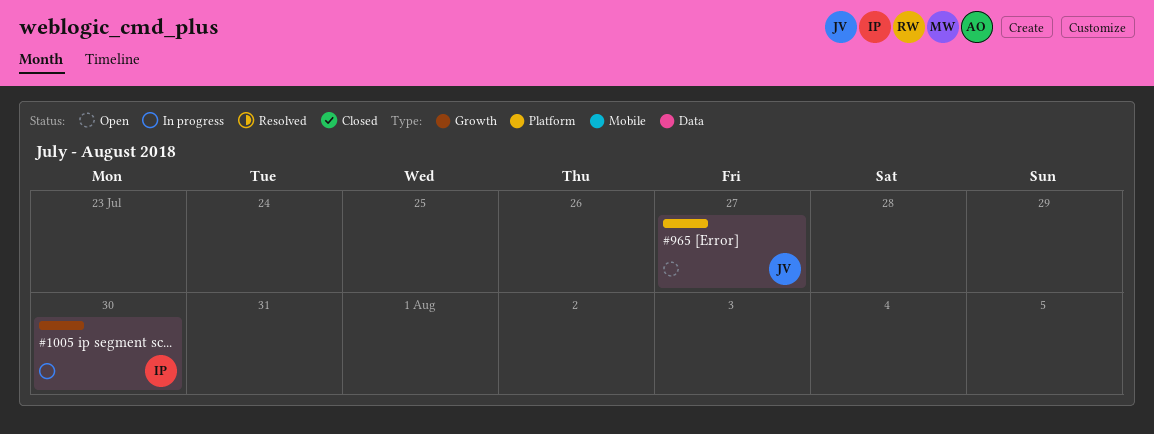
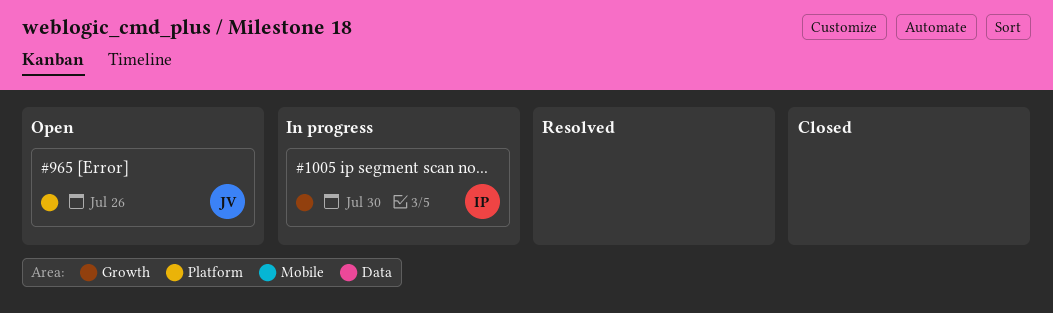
#965, due: Jul 27 -> Jul 26

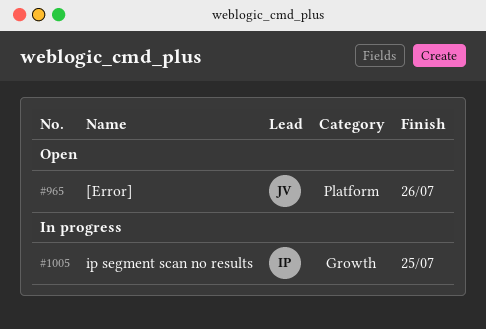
#1005, due: Jul 30 -> Jul 25

